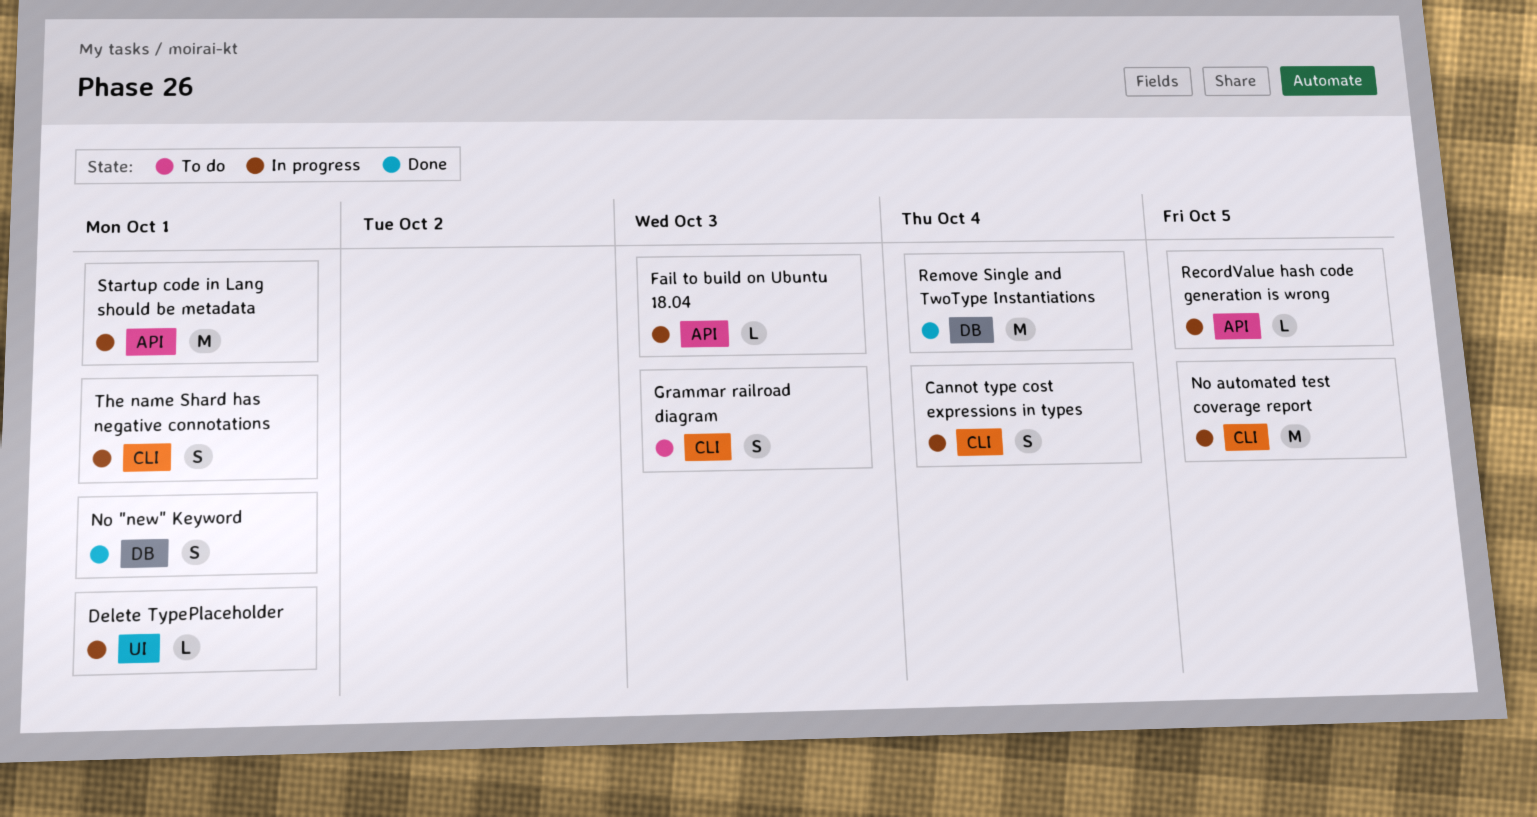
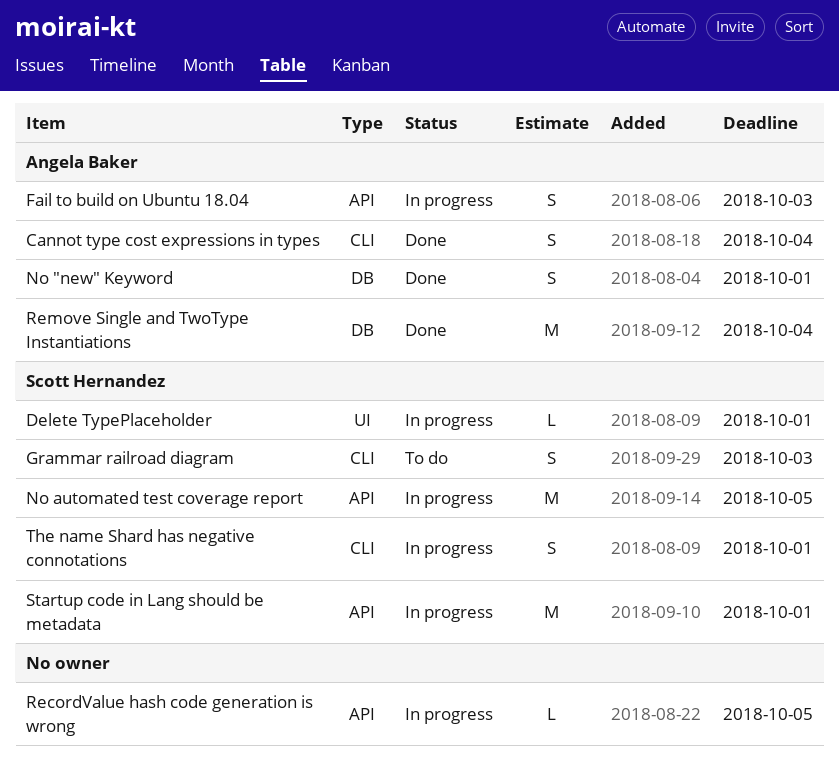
Cannot type cost expressions in types, status: In progress -> Done
Fail to build on Ubuntu 18.04, estimate: L -> S
No automated test coverage report, label: CLI -> API

